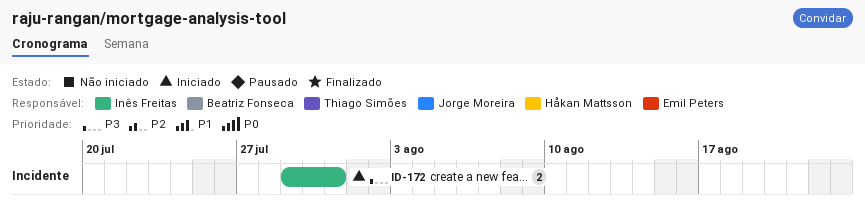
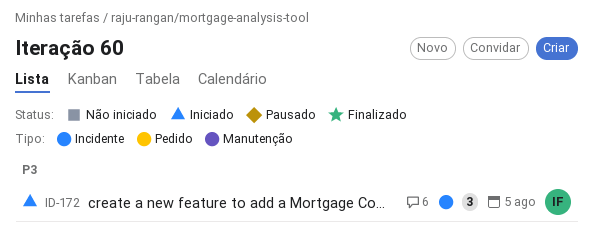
ID-172, estimate: 2 -> 3
ID-172, due: Jul 31 -> Aug 5

